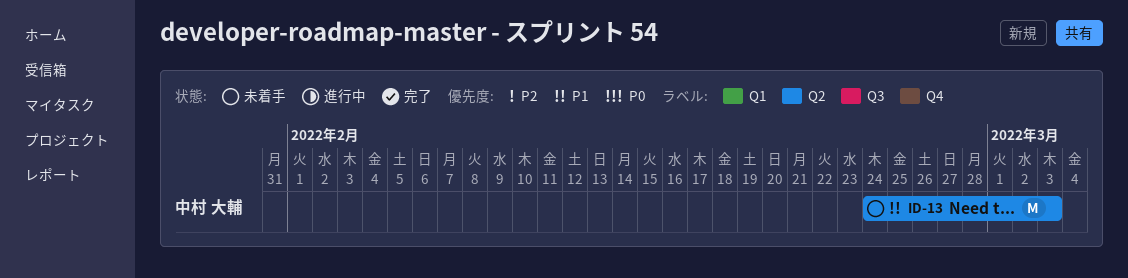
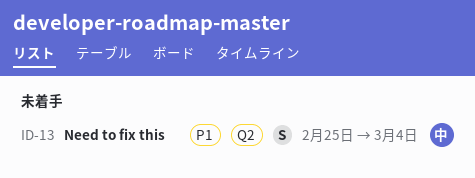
ID-13, estimate: M -> S
ID-13, start: Feb 24 -> Feb 25
ID-13, due: Mar 3 -> Mar 4

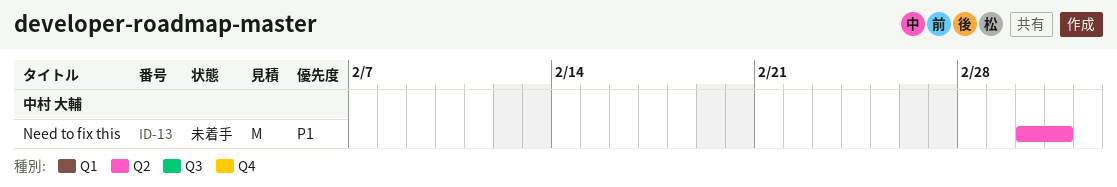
ID-13, estimate: S -> M
ID-13, start: Feb 25 -> Mar 2
ID-13, due: Mar 4 -> Mar 3

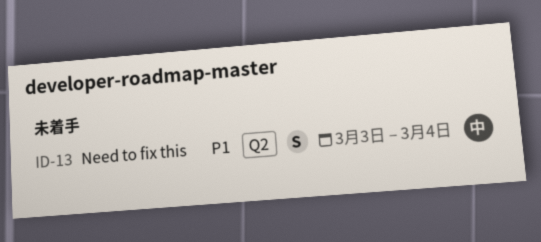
ID-13, estimate: M -> S
ID-13, start: Mar 2 -> Mar 3
ID-13, due: Mar 3 -> Mar 4

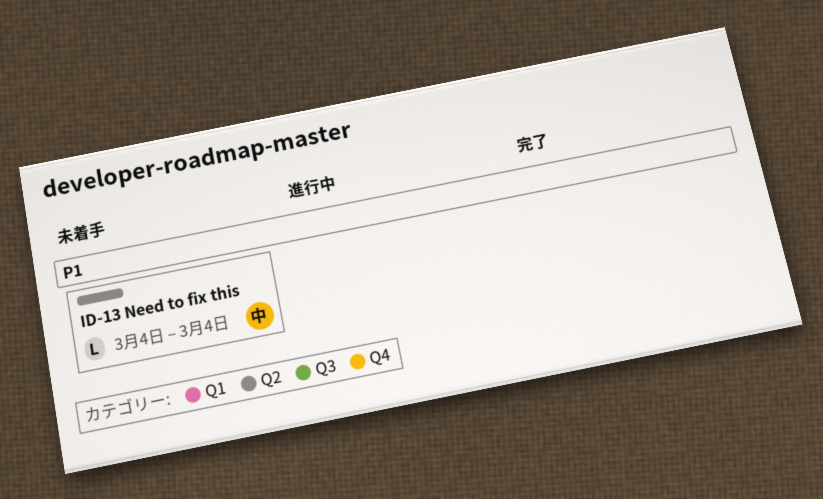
ID-13, estimate: S -> L
ID-13, start: Mar 3 -> Mar 4

